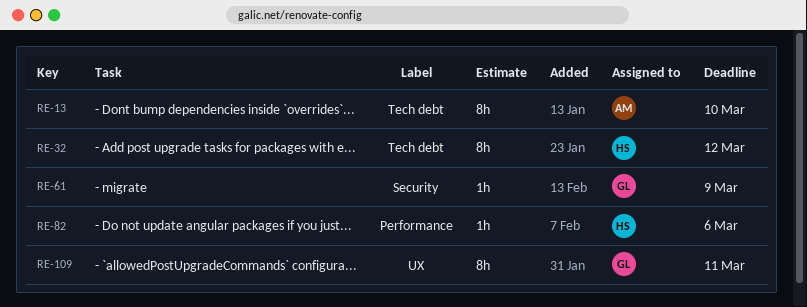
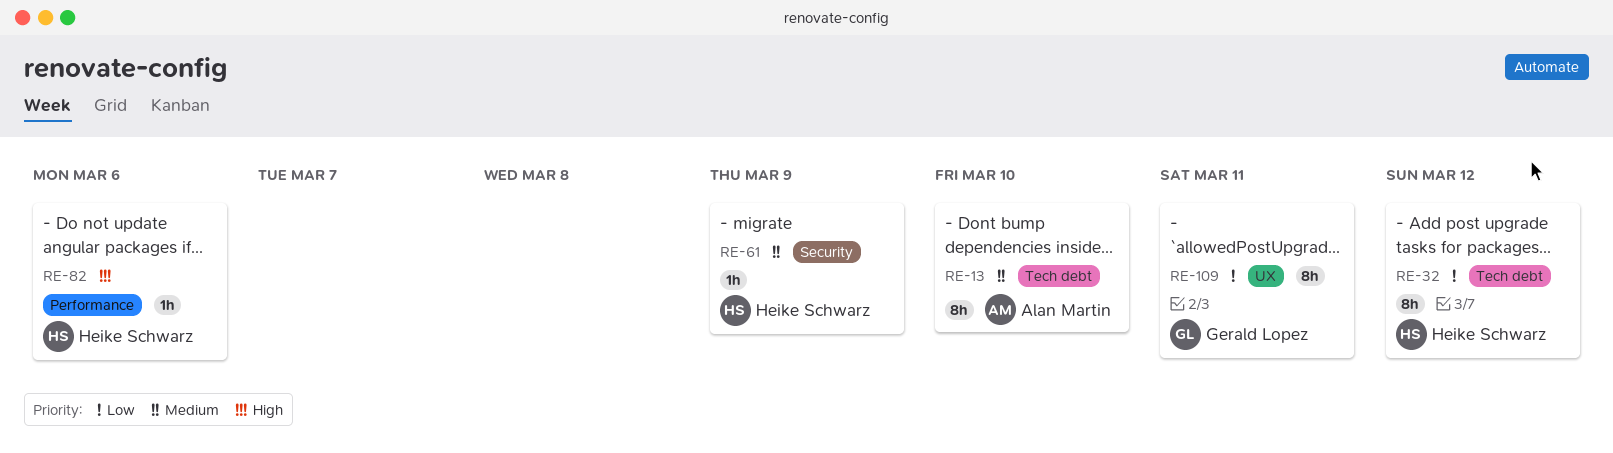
RE-61, owner: Gerald Lopez -> Heike Schwarz

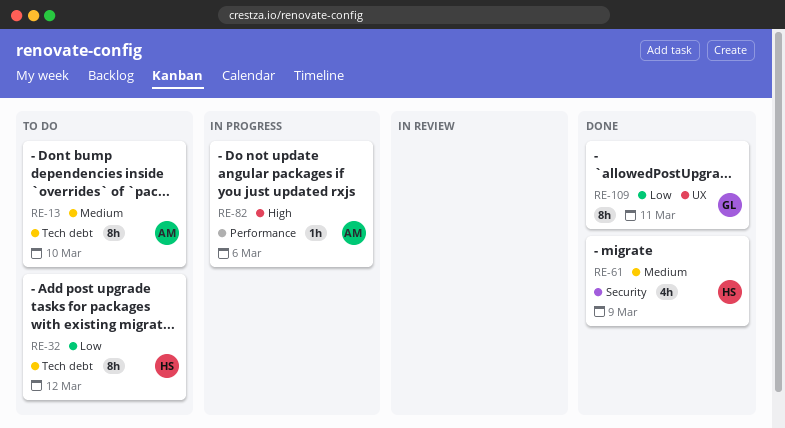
RE-61, estimate: 1h -> 4h
RE-82, owner: Heike Schwarz -> Alan Martin

